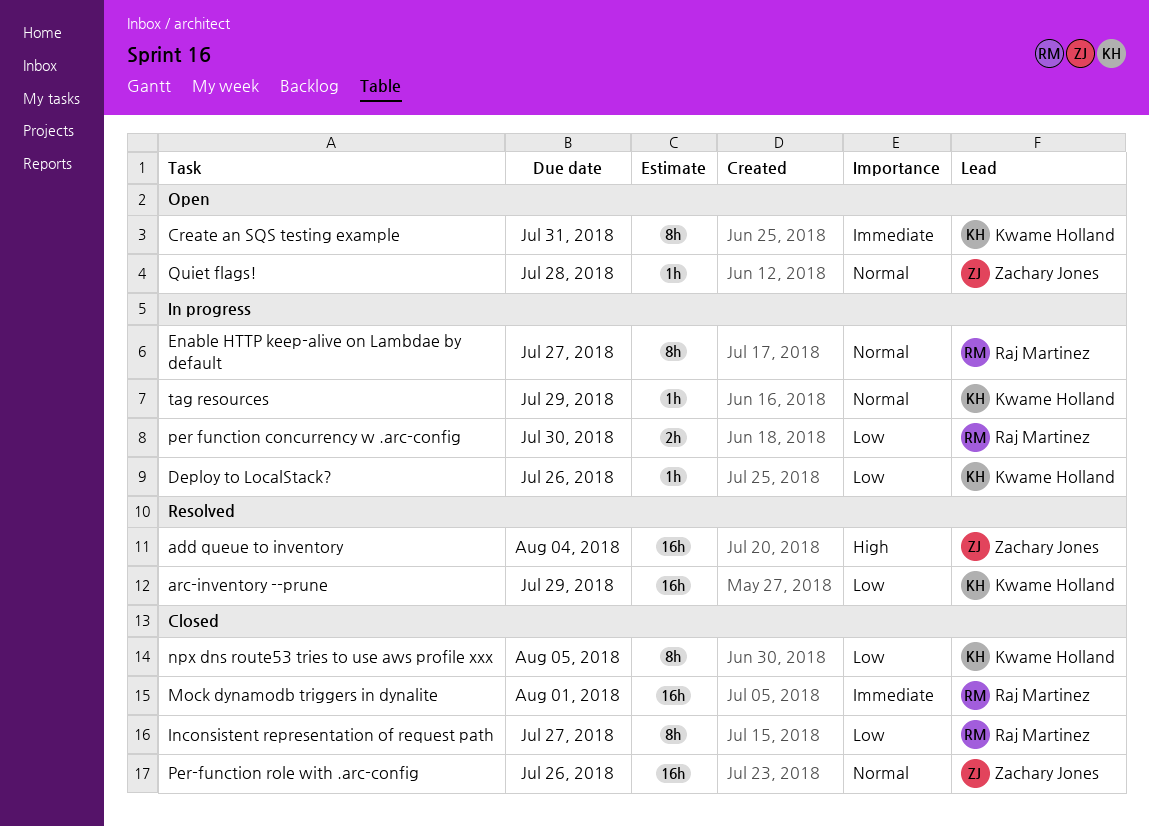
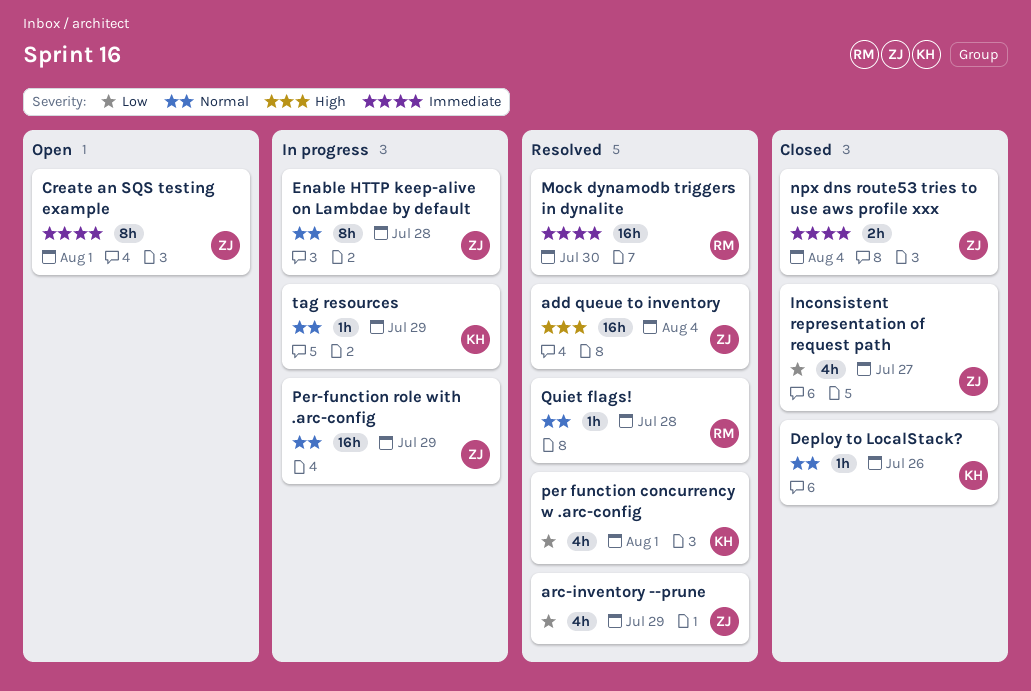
arc-inventory --prune, owner: Kwame Holland -> Zachary Jones
arc-inventory --prune, estimate: 16h -> 4h
Create an SQS testing example, owner: Kwame Holland -> Zachary Jones
Create an SQS testing example, due: Jul 31 -> Aug 1
Deploy to LocalStack?, status: In progress -> Closed
Deploy to LocalStack?, priority: Low -> Normal
Enable HTTP keep-alive on Lambdae by default, owner: Raj Martinez -> Zachary Jones
Enable HTTP keep-alive on Lambdae by default, due: Jul 27 -> Jul 28
Inconsistent representation of request path, owner: Raj Martinez -> Zachary Jones
Inconsistent representation of request path, estimate: 8h -> 4h
Mock dynamodb triggers in dynalite, status: Closed -> Resolved
Mock dynamodb triggers in dynalite, due: Aug 1 -> Jul 30
npx dns route53 tries to use aws profile xxx, owner: Kwame Holland -> Zachary Jones
npx dns route53 tries to use aws profile xxx, priority: Low -> Immediate
npx dns route53 tries to use aws profile xxx, estimate: 8h -> 2h
npx dns route53 tries to use aws profile xxx, due: Aug 5 -> Aug 4
per function concurrency w .arc-config, status: In progress -> Resolved
per function concurrency w .arc-config, owner: Raj Martinez -> Kwame Holland
per function concurrency w .arc-config, estimate: 2h -> 4h
per function concurrency w .arc-config, due: Jul 30 -> Aug 1
Per-function role with .arc-config, status: Closed -> In progress
Per-function role with .arc-config, due: Jul 26 -> Jul 29
Quiet flags!, status: Open -> Resolved
Quiet flags!, owner: Zachary Jones -> Raj Martinez

